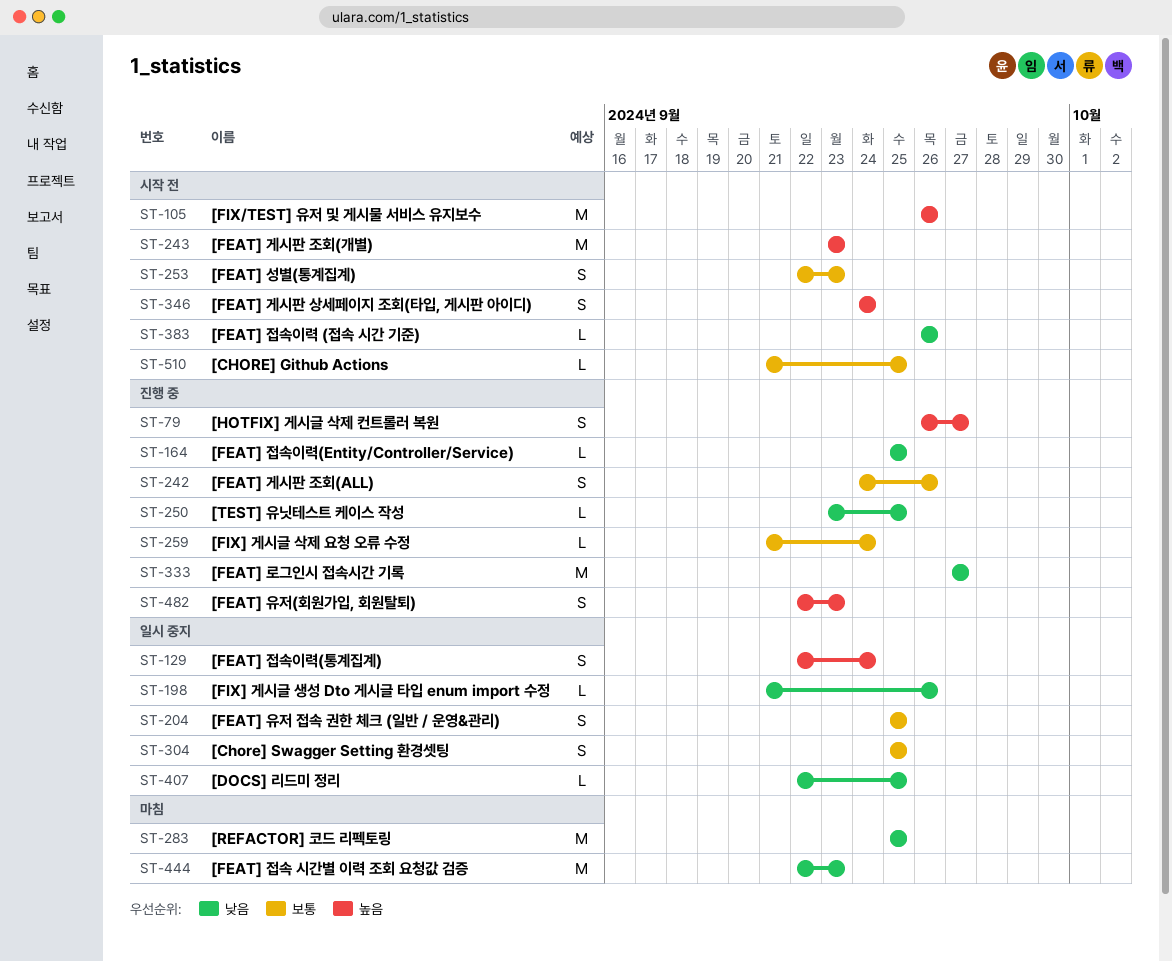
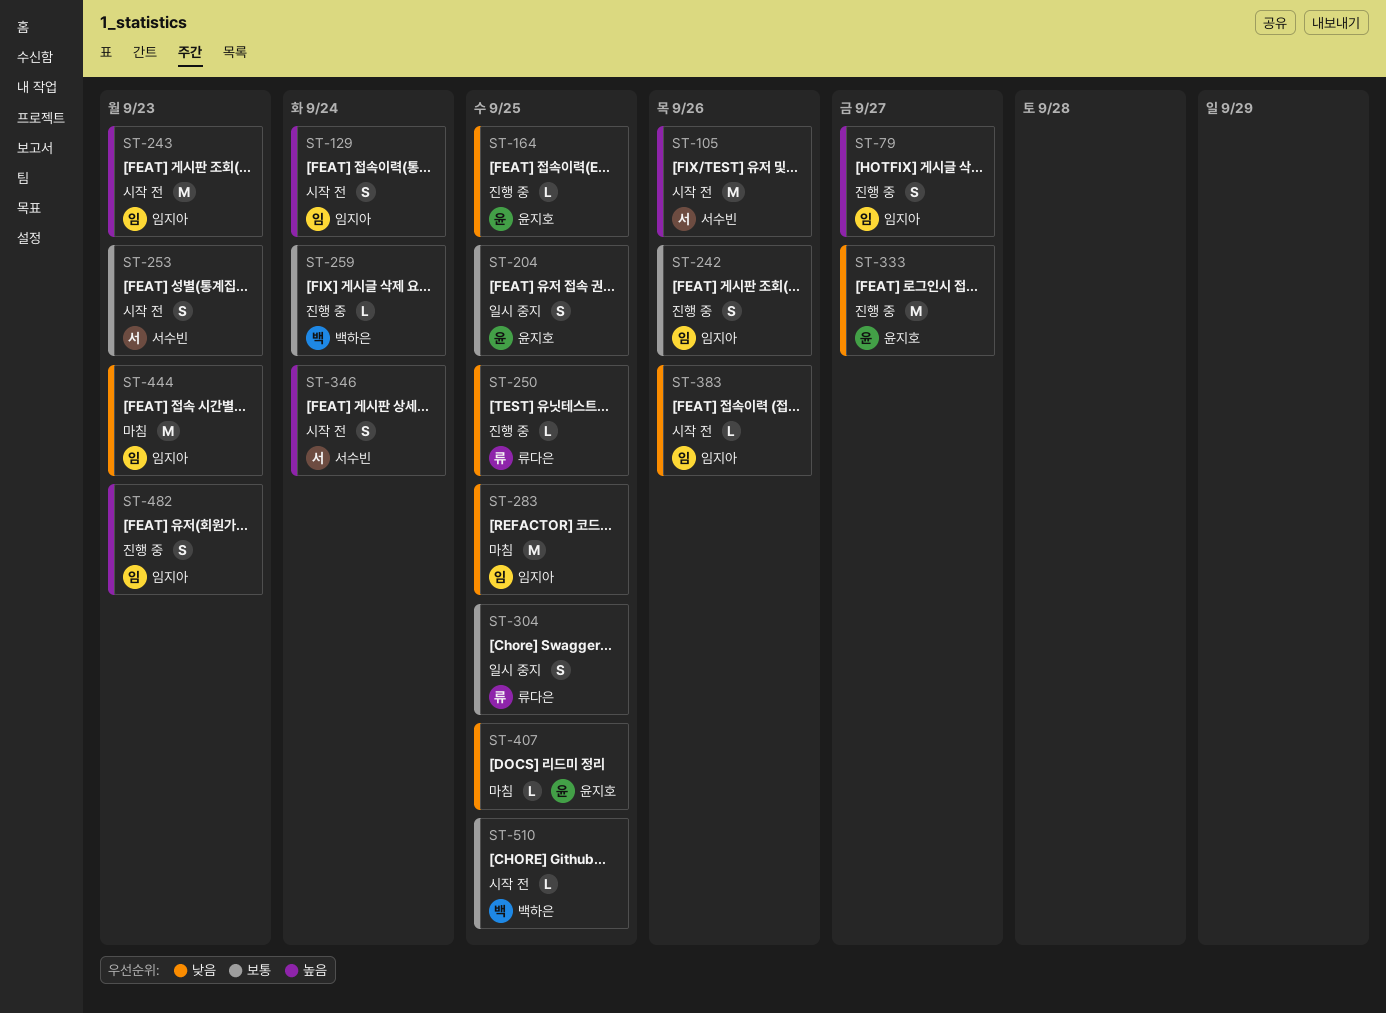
ST-129, status: 일시 중지 -> 시작 전
ST-198: present -> none
ST-407, status: 일시 중지 -> 마침

